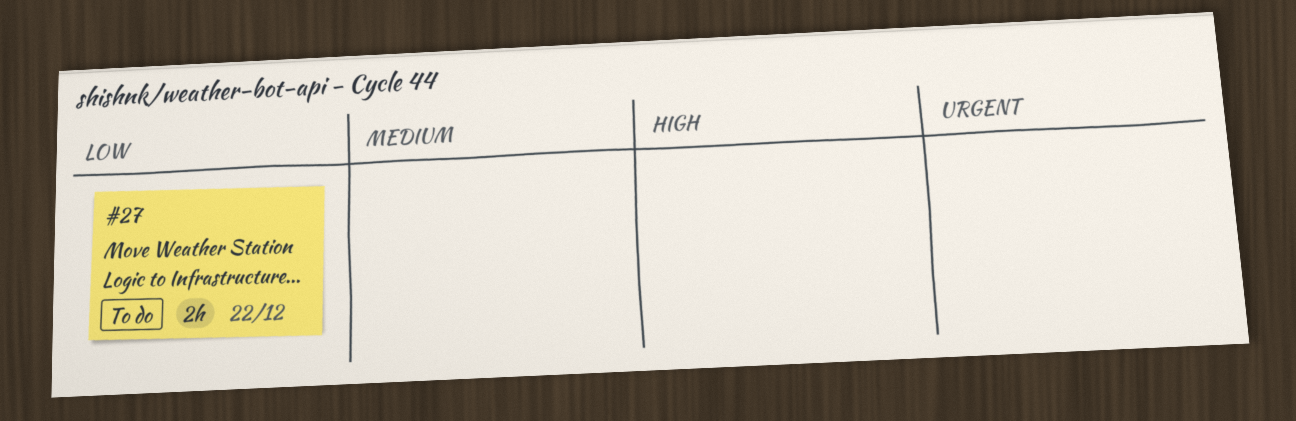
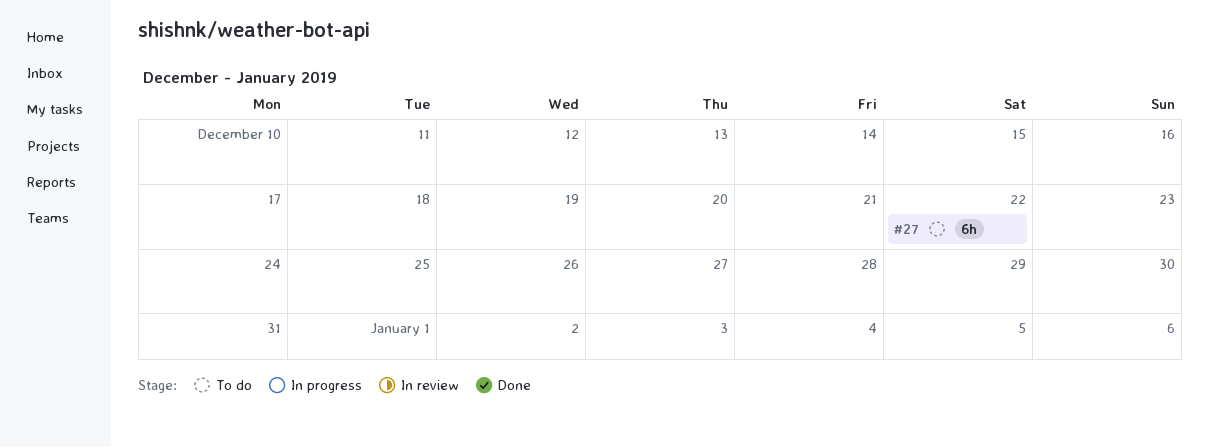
#27, estimate: 2h -> 6h

